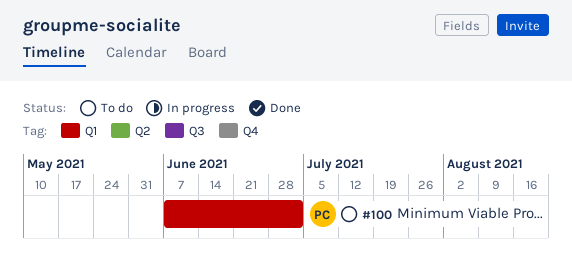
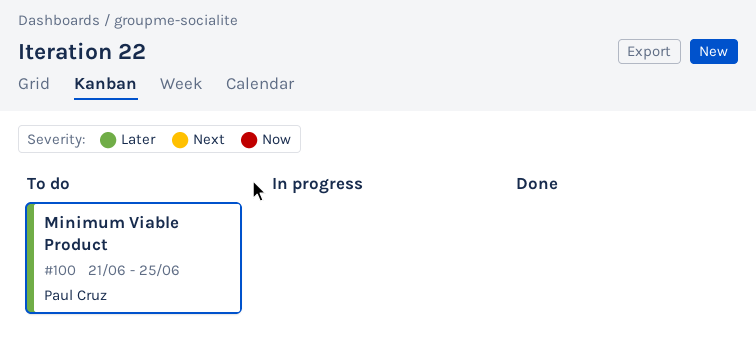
#100, start: Jun 7 -> Jun 21
#100, due: Jul 2 -> Jun 25

